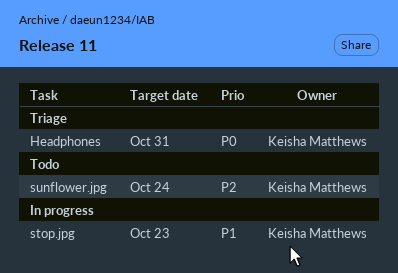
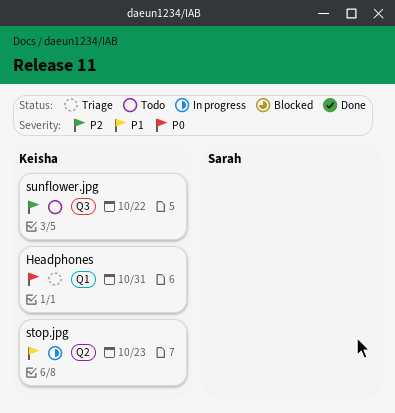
sunflower.jpg, due: Oct 24 -> Oct 22

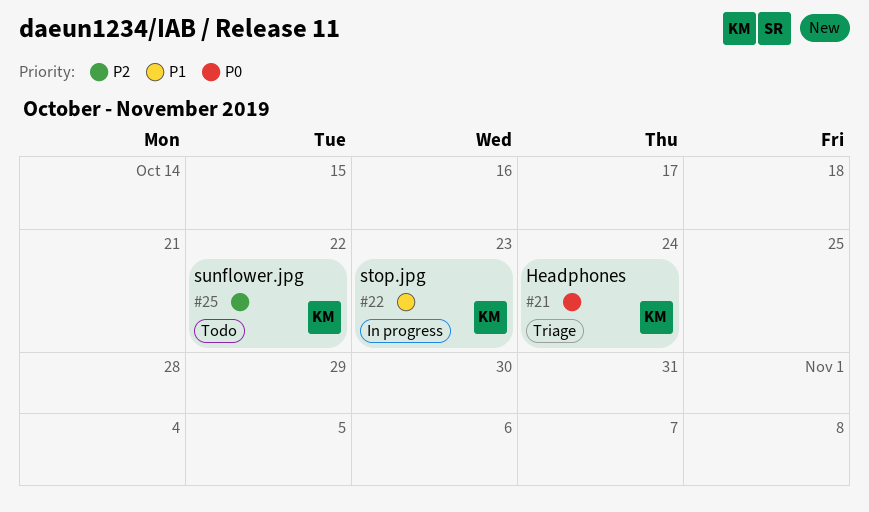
Headphones, due: Oct 31 -> Oct 24

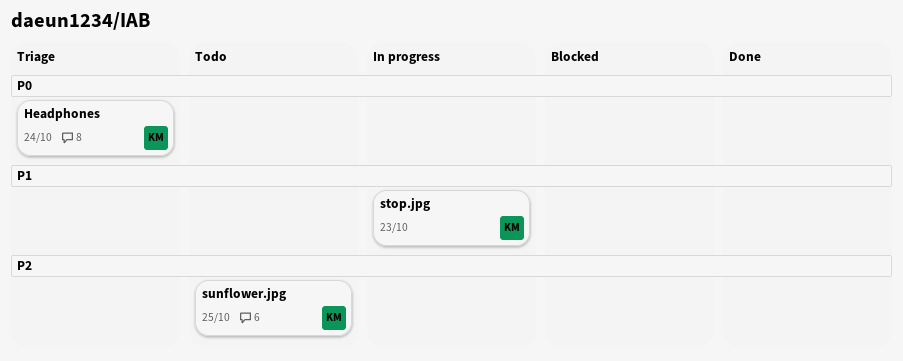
sunflower.jpg, due: Oct 22 -> Oct 25

